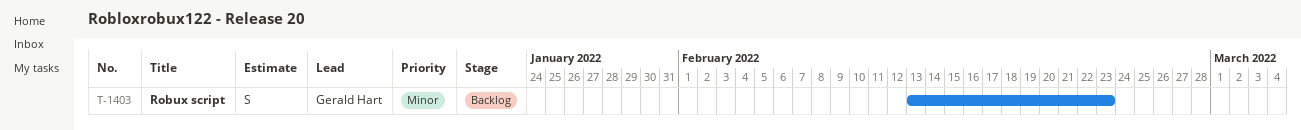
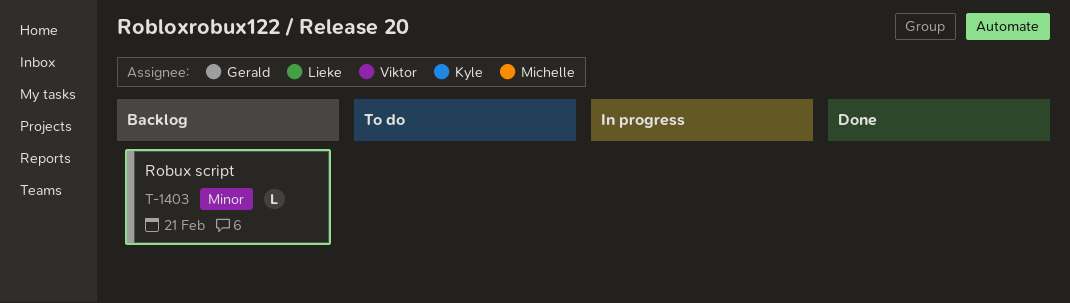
T-1403, estimate: S -> L
T-1403, due: Feb 23 -> Feb 21

